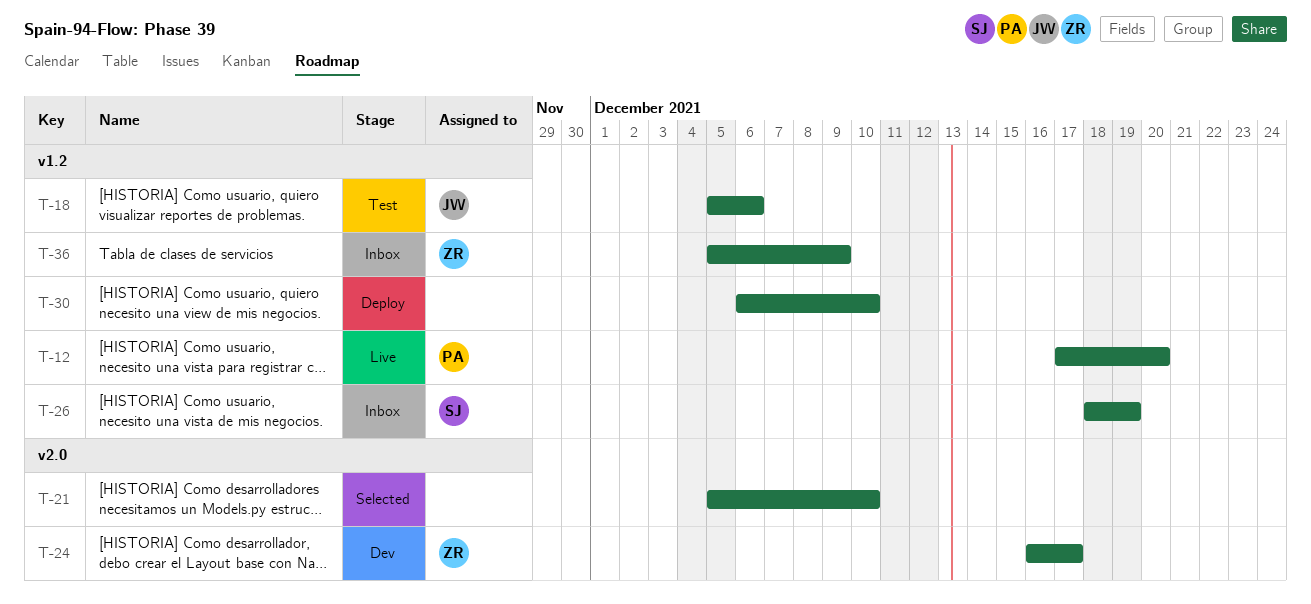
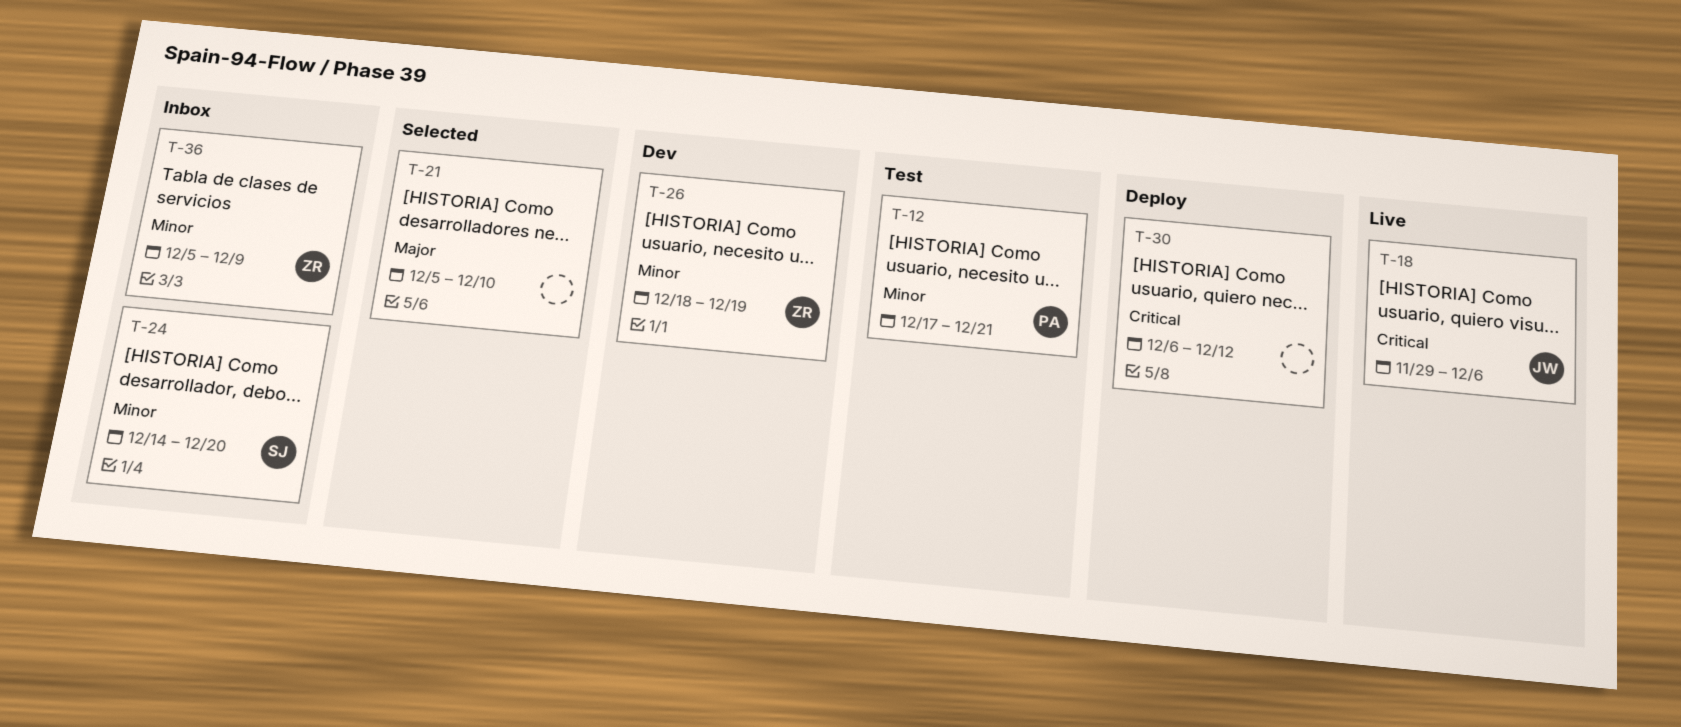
T-12, status: Live -> Test
T-12, due: Dec 20 -> Dec 21
T-18, status: Test -> Live
T-18, start: Dec 5 -> Nov 29
T-24, status: Dev -> Inbox
T-24, owner: ZR -> SJ
T-24, start: Dec 16 -> Dec 14
T-24, due: Dec 17 -> Dec 20
T-26, status: Inbox -> Dev
T-26, owner: SJ -> ZR
T-30, due: Dec 10 -> Dec 12

